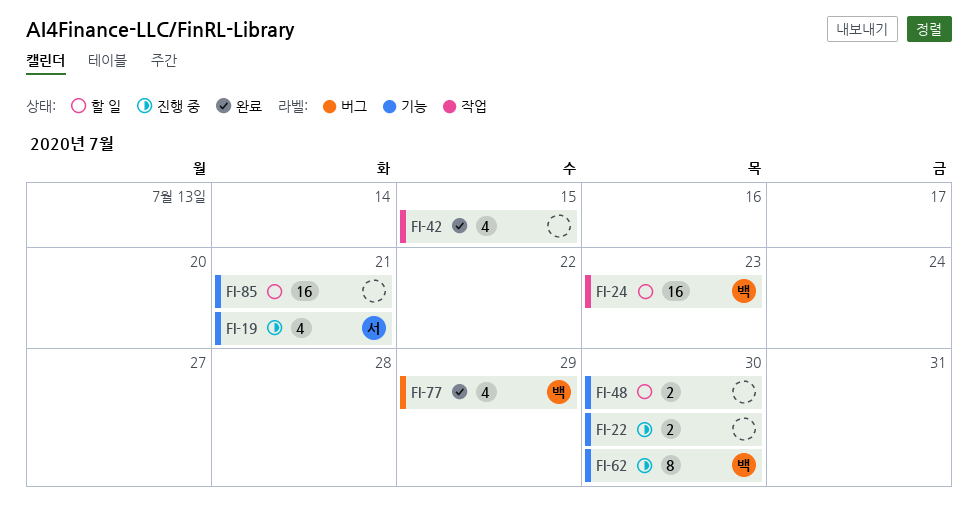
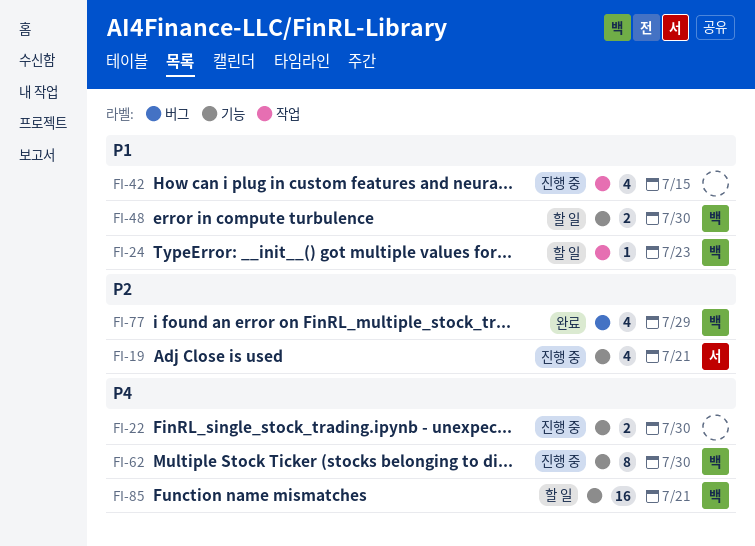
FI-24, estimate: 16 -> 1
FI-42, status: 완료 -> 진행 중
FI-48, owner: none -> 백
FI-85, owner: none -> 백

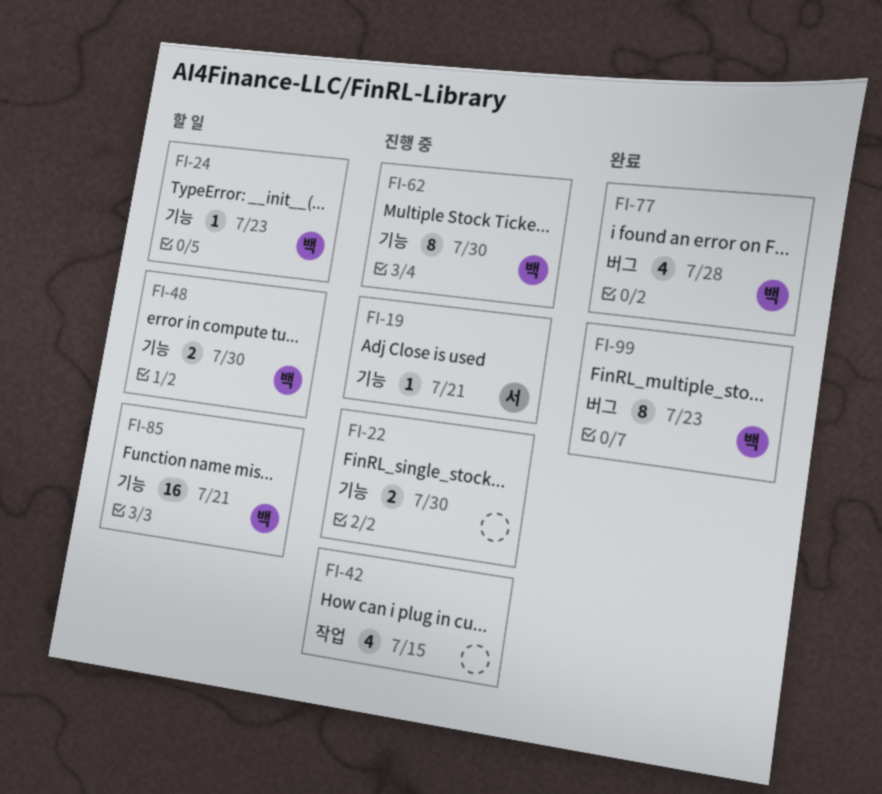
FI-19, estimate: 4 -> 1
FI-24, label: 작업 -> 기능
FI-77, due: Jul 29 -> Jul 28
FI-99: none -> present

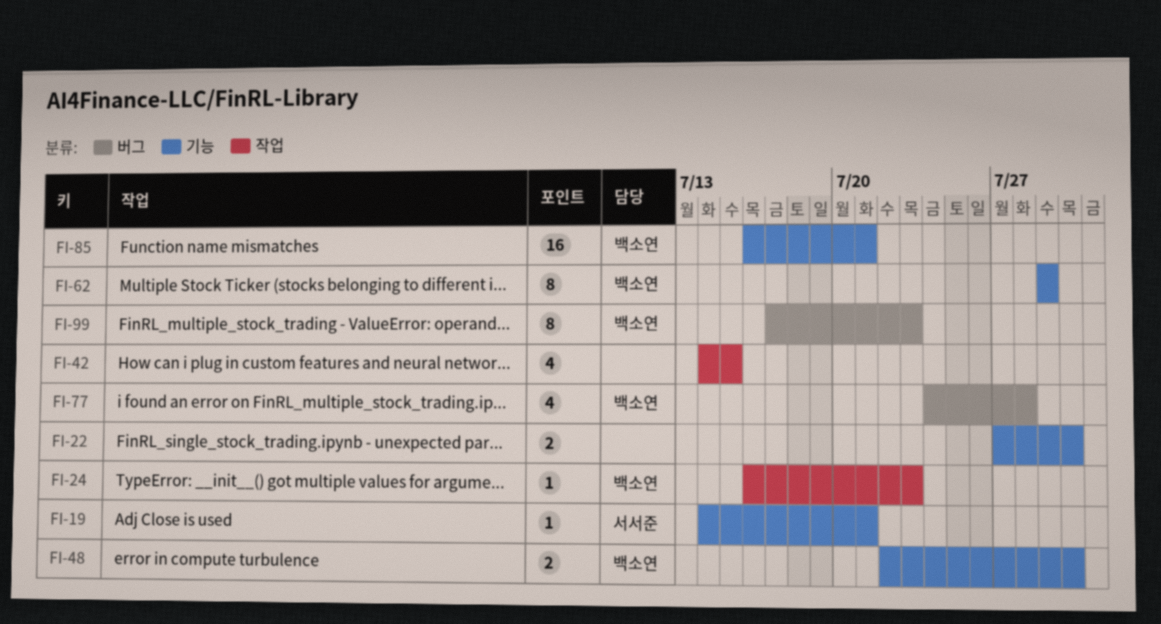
FI-24, label: 기능 -> 작업
FI-62, due: Jul 30 -> Jul 29

